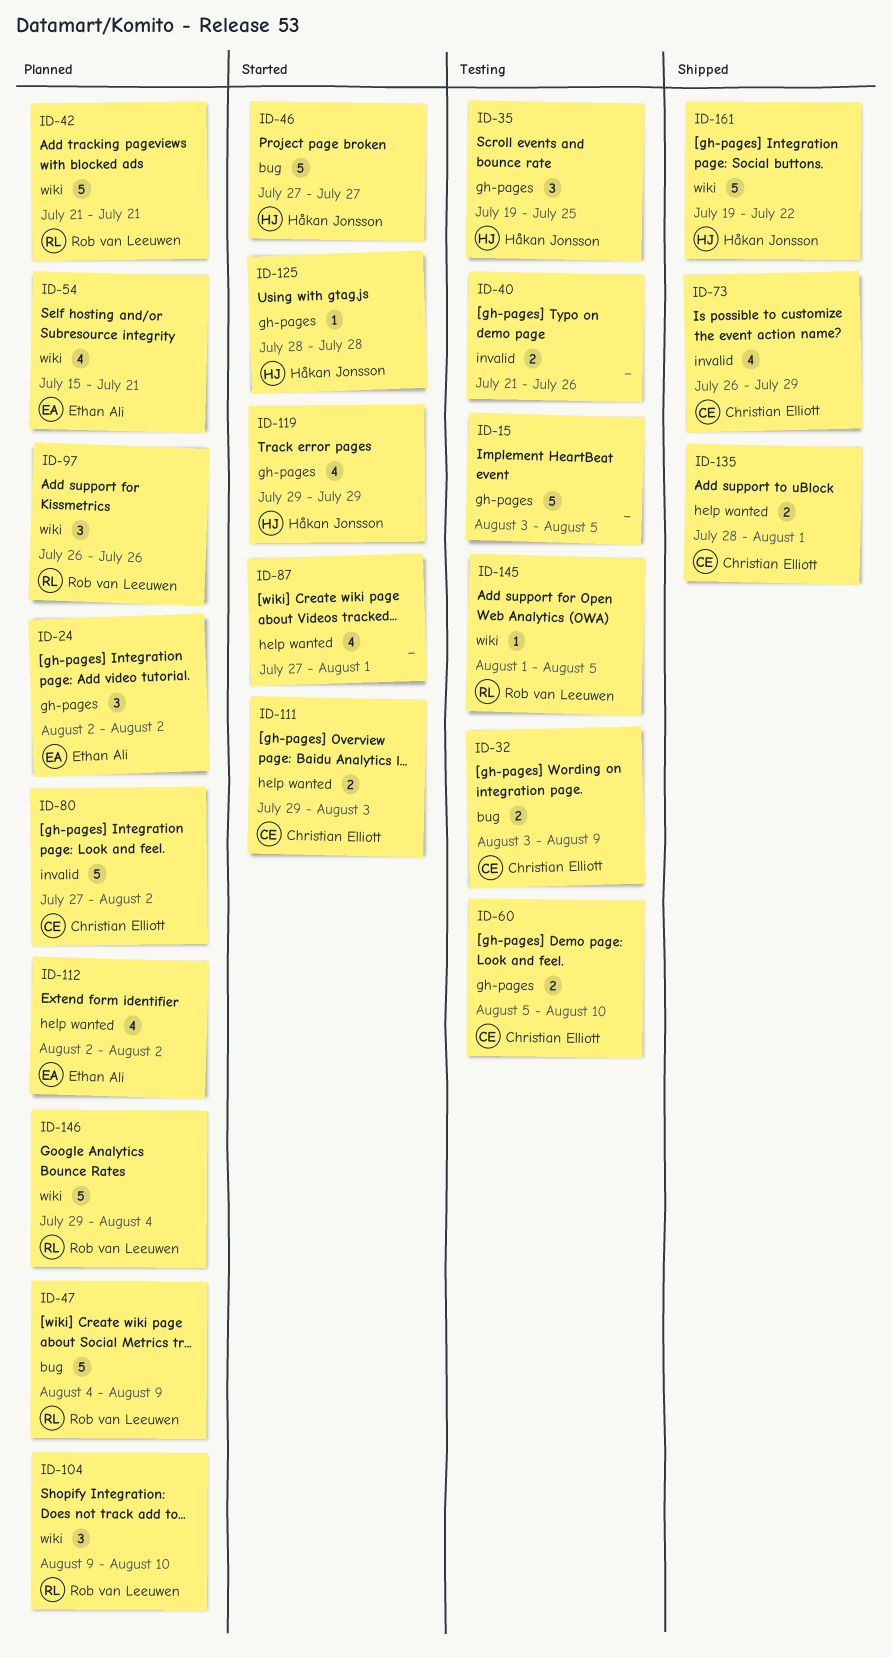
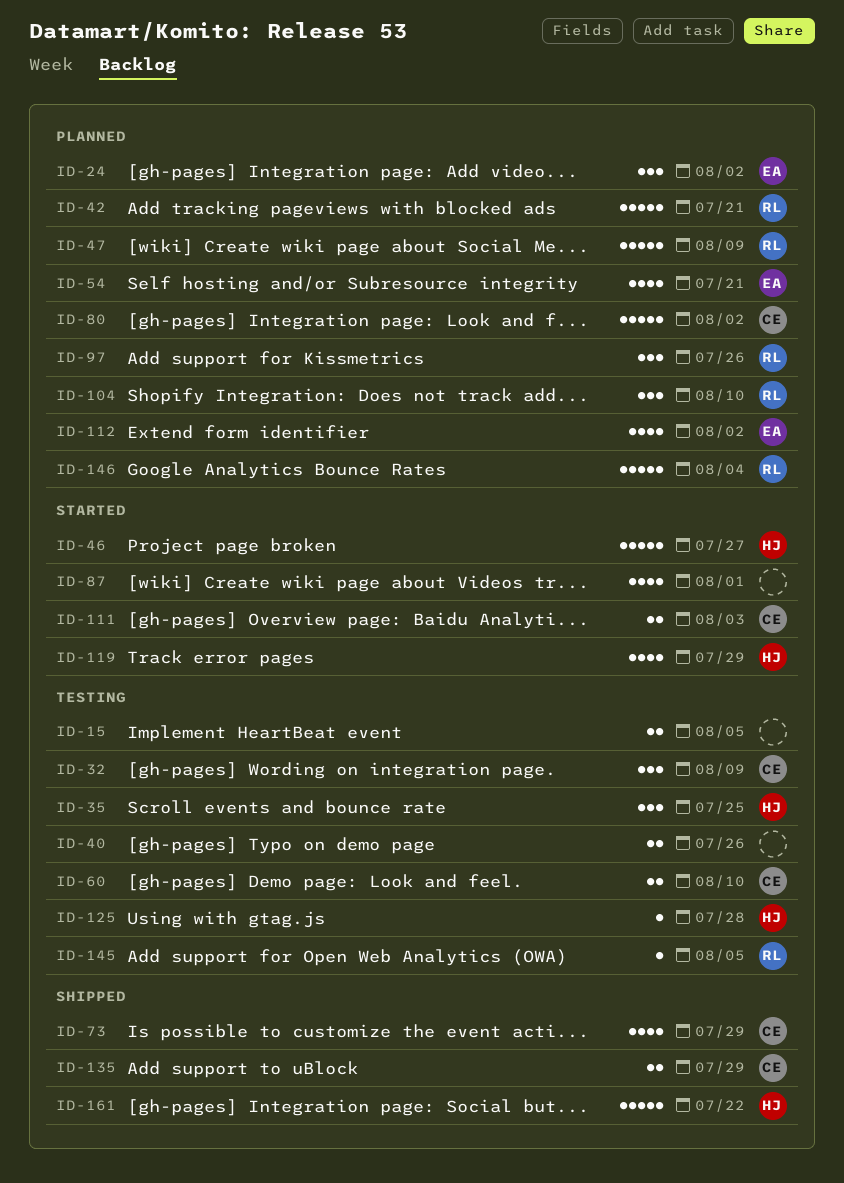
ID-15, estimate: 5 -> 2
ID-32, estimate: 2 -> 3
ID-125, status: Started -> Testing
ID-135, due: Aug 1 -> Jul 29

